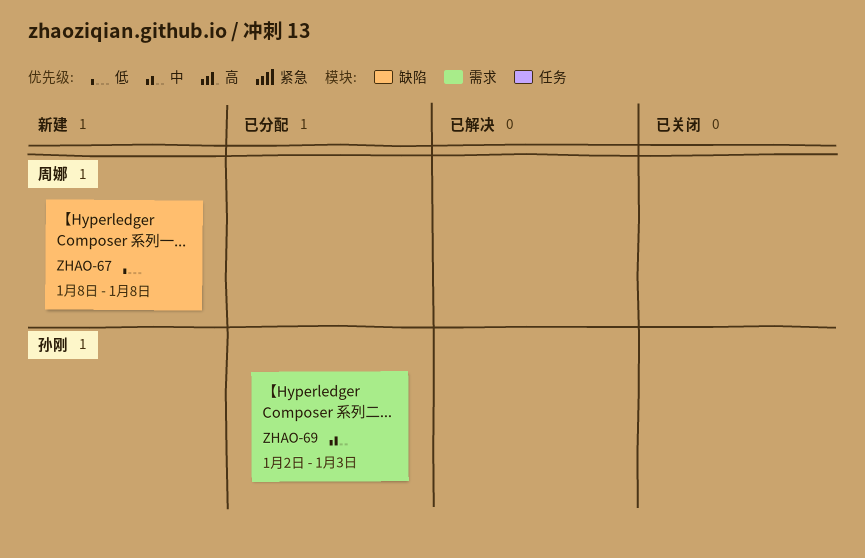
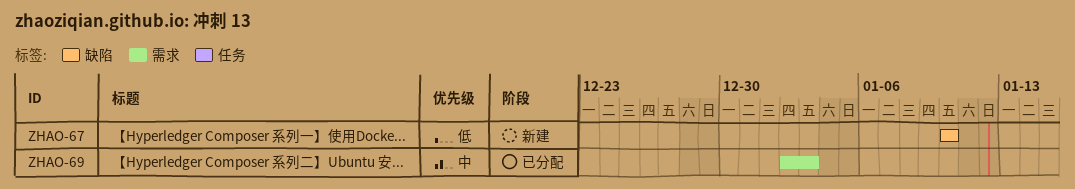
ZHAO-67, start: Jan 8 -> Jan 10
ZHAO-67, due: Jan 8 -> Jan 10

